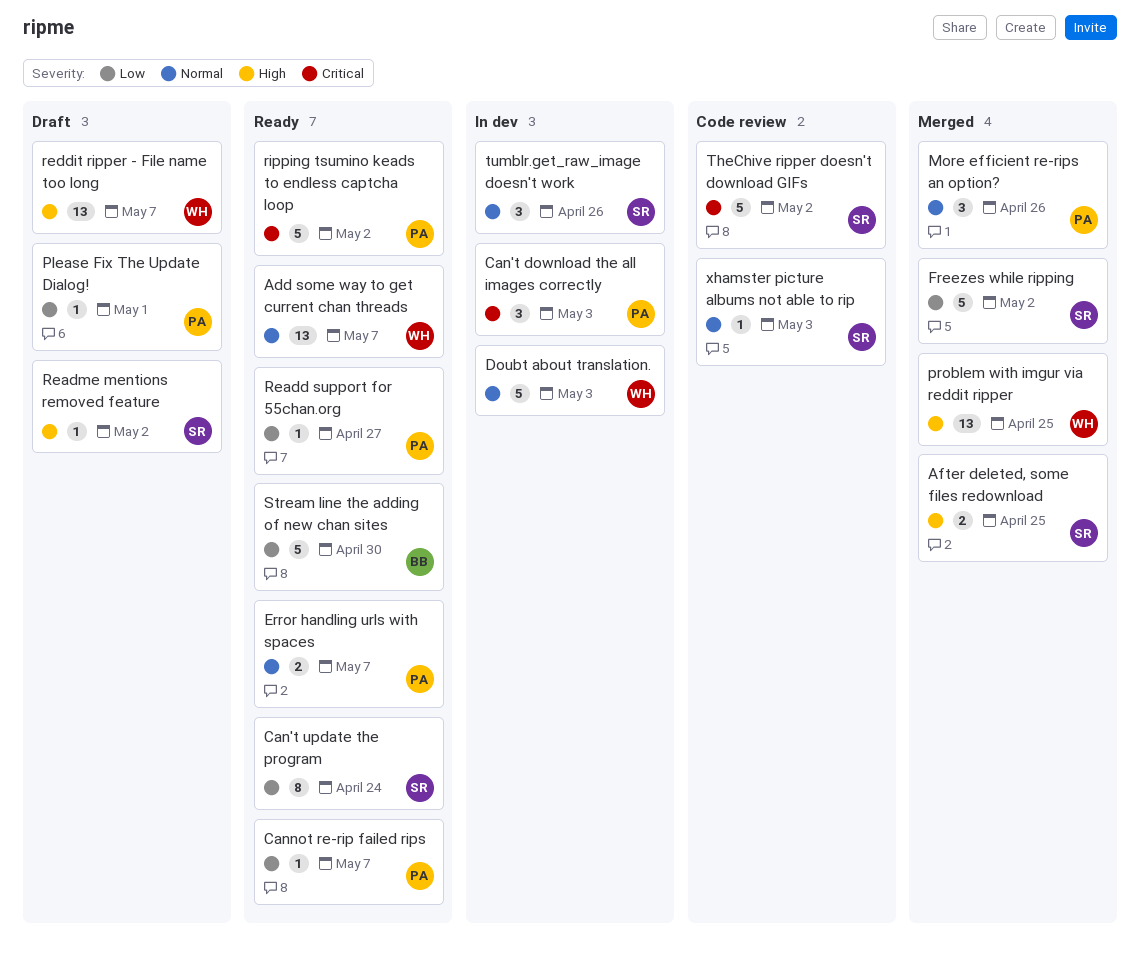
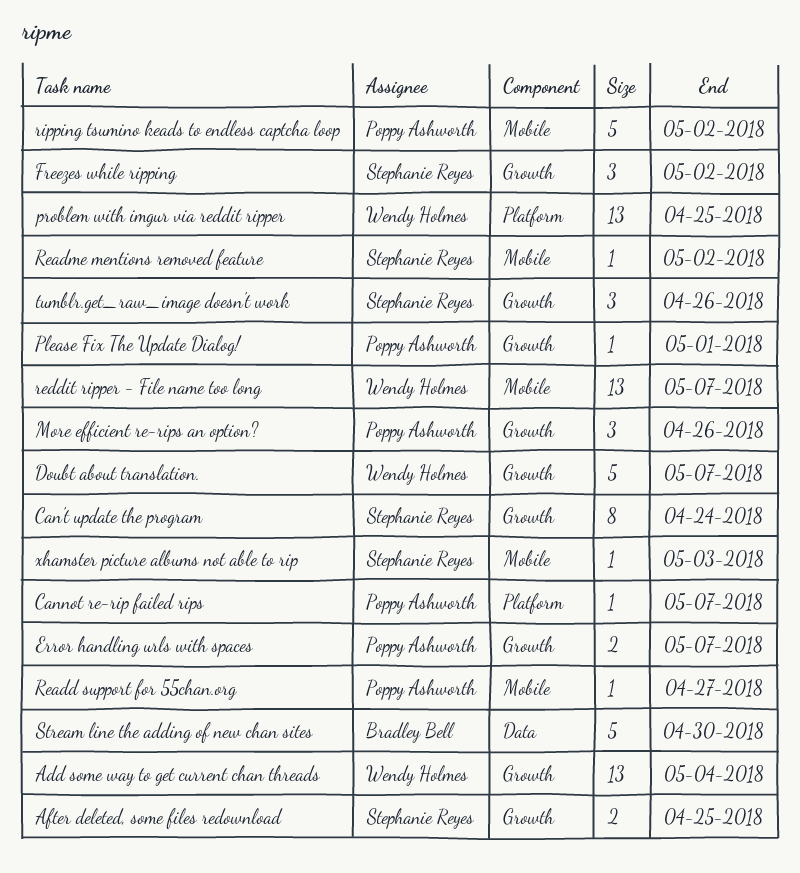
Add some way to get current chan threads, due: May 7 -> May 4
Can't download the all images correctly: present -> none
Doubt about translation., due: May 3 -> May 7
Freezes while ripping, estimate: 5 -> 3
TheChive ripper doesn't download GIFs: present -> none

